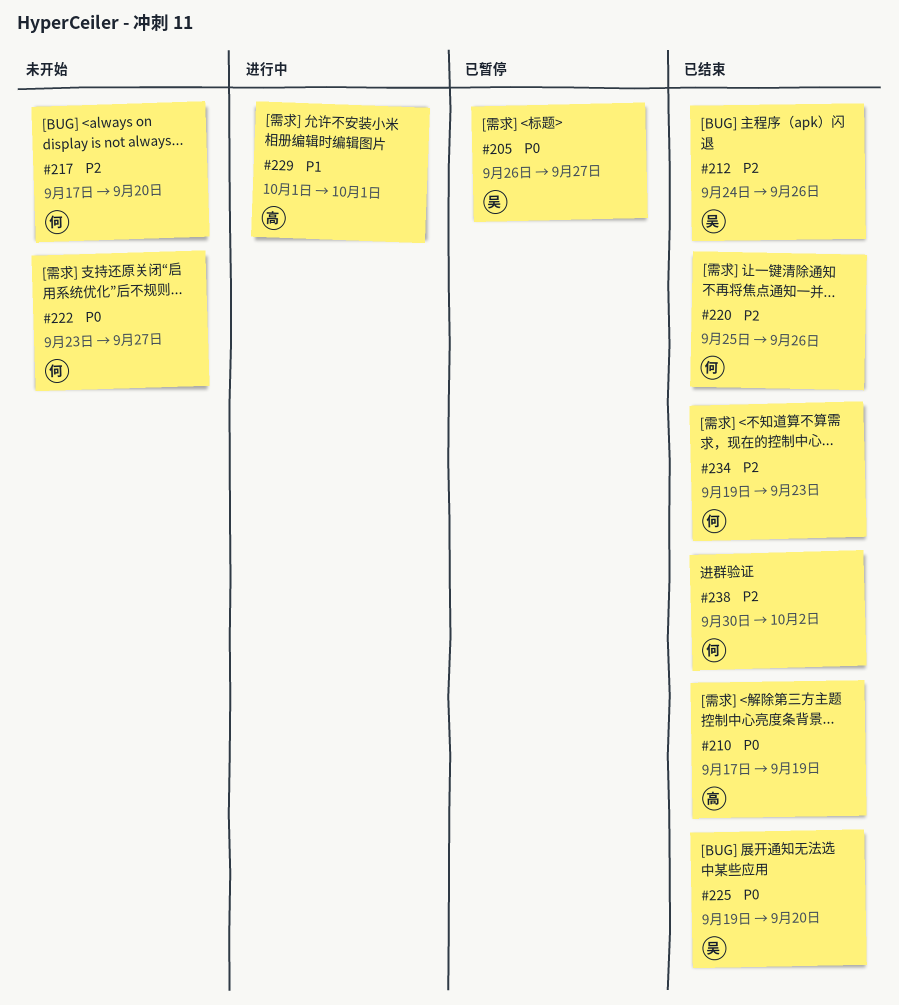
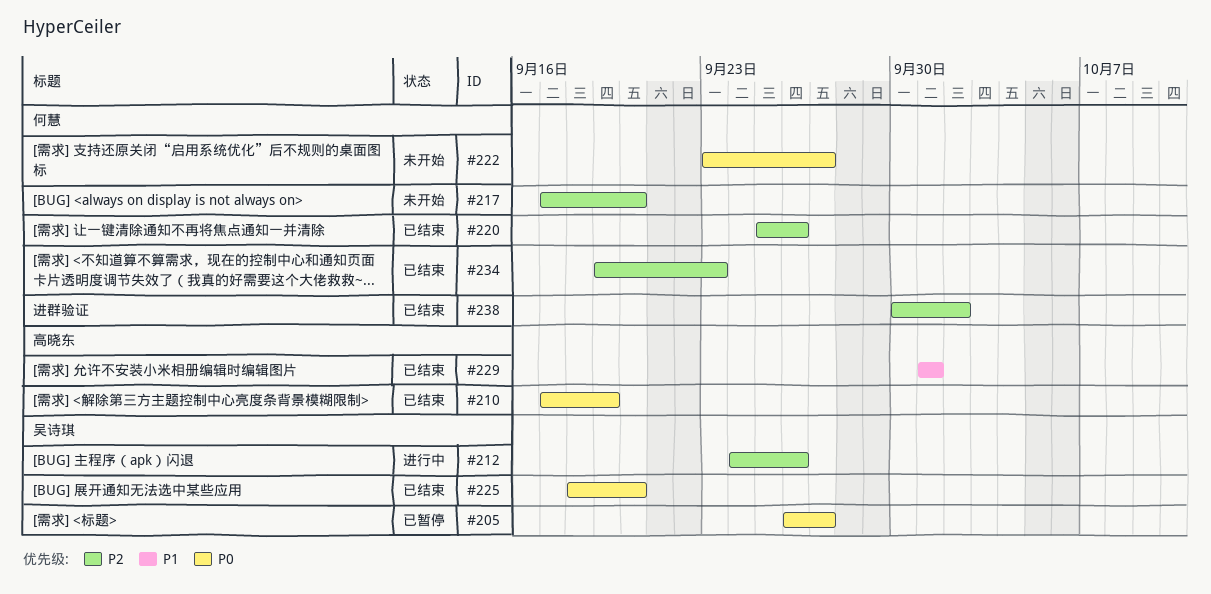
#212, status: 已结束 -> 进行中
#225, start: Sep 19 -> Sep 18
#229, status: 进行中 -> 已结束

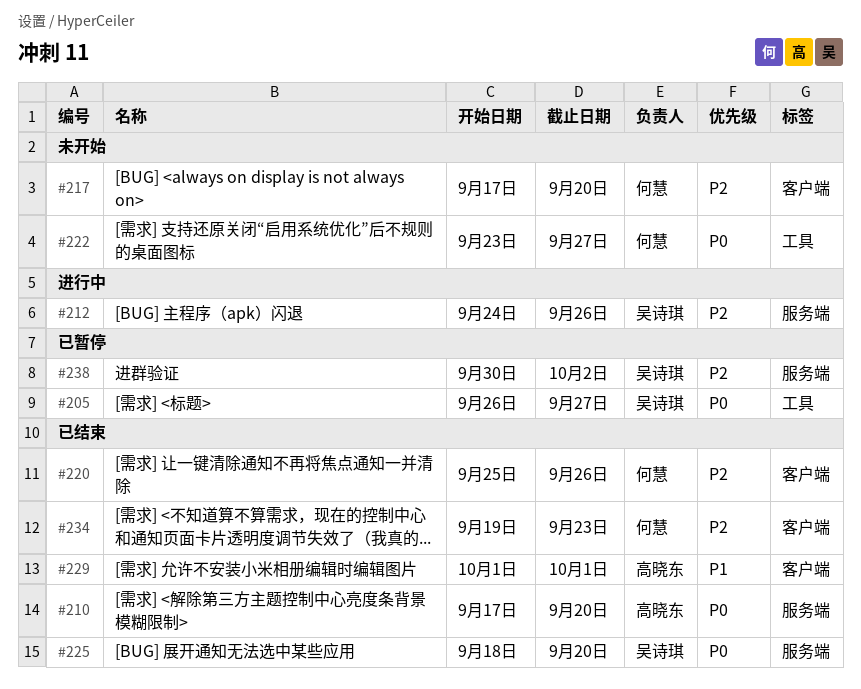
#210, due: Sep 19 -> Sep 20
#238, status: 已结束 -> 已暂停
#238, owner: 何慧 -> 吴诗琪

